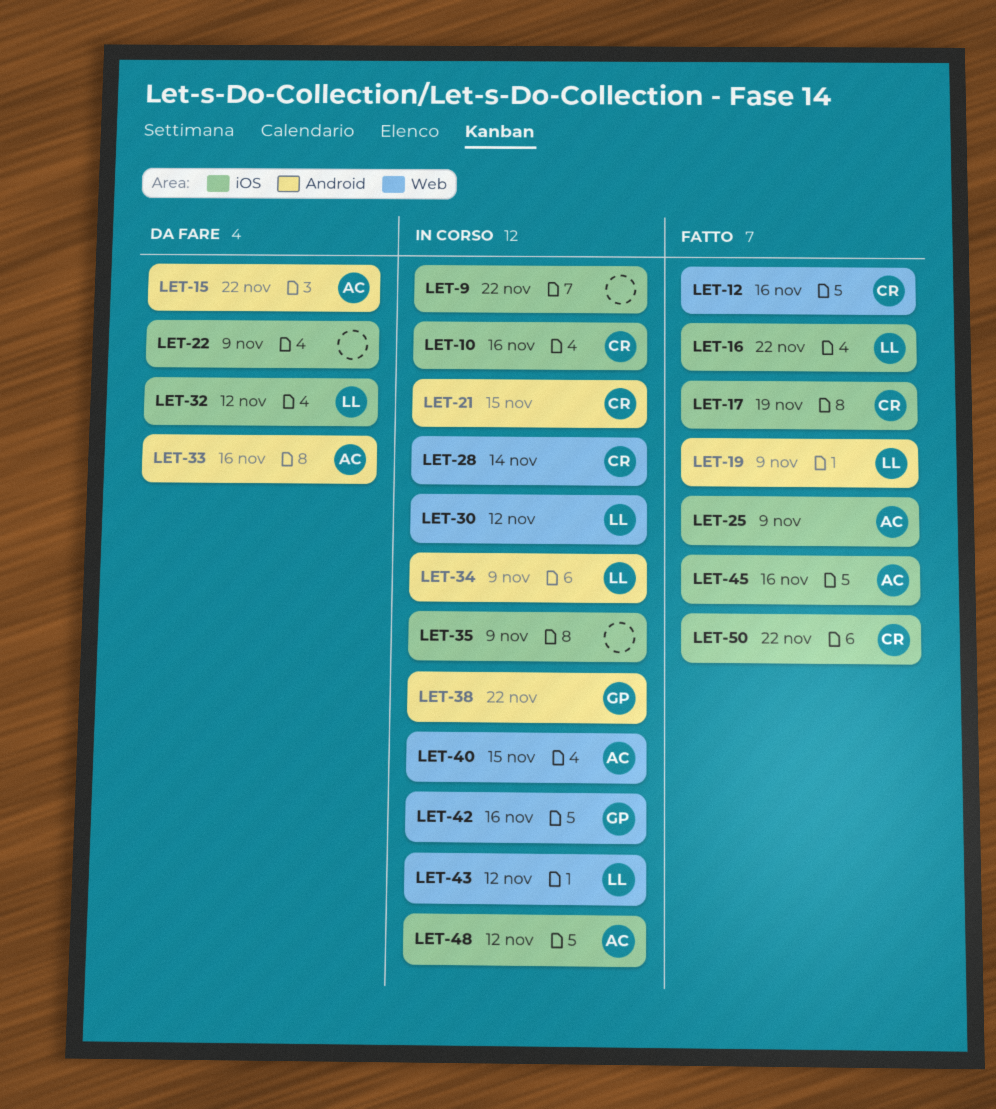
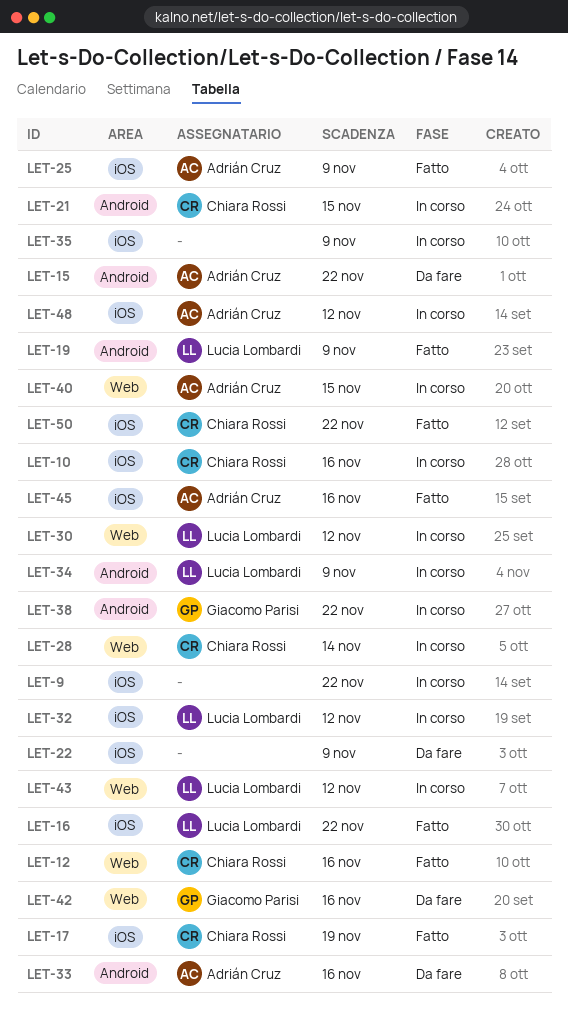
LET-32, status: Da fare -> In corso
LET-42, status: In corso -> Da fare

